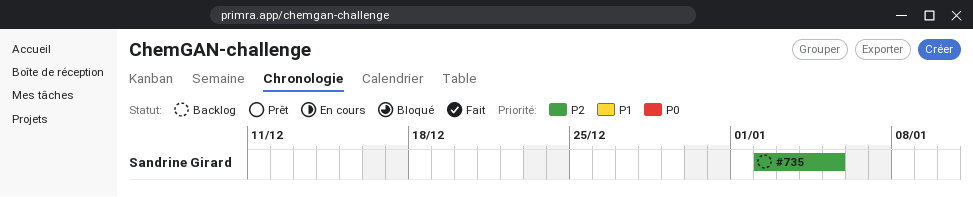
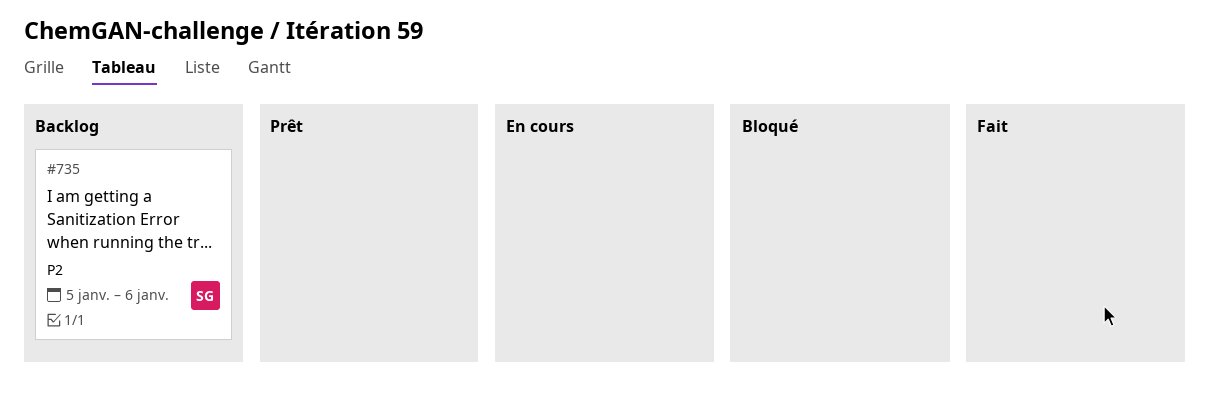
#735, start: Jan 2 -> Jan 5
#735, due: Jan 5 -> Jan 6

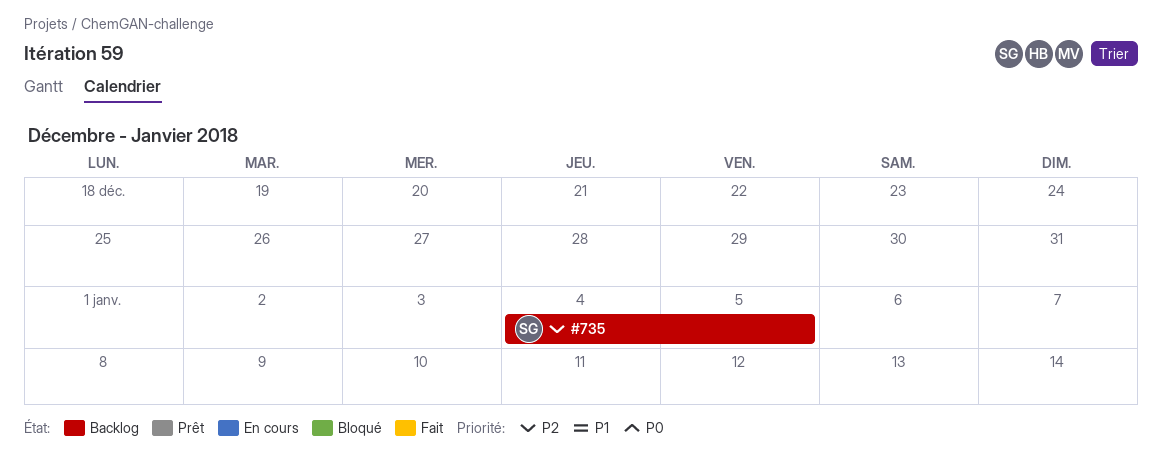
#735, start: Jan 5 -> Jan 4
#735, due: Jan 6 -> Jan 5

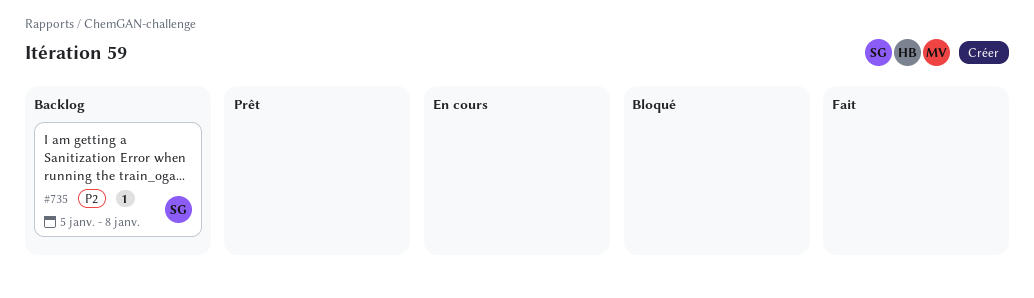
#735, start: Jan 4 -> Jan 5
#735, due: Jan 5 -> Jan 8

